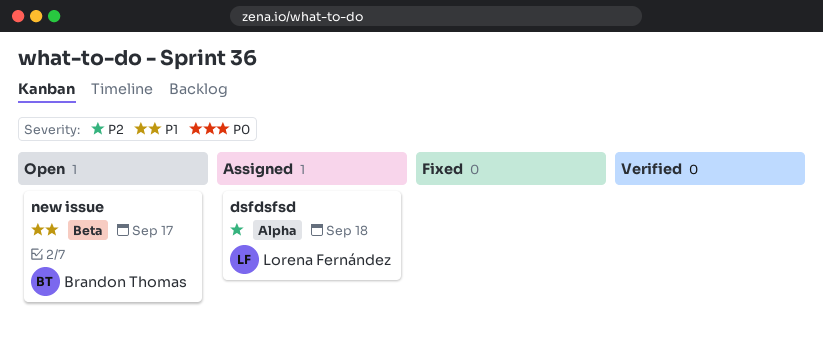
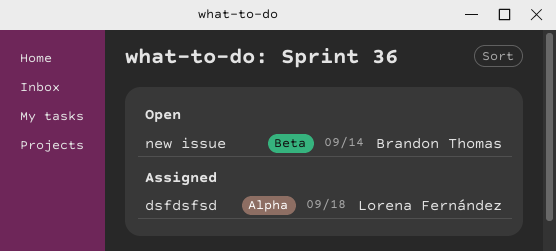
new issue, due: Sep 17 -> Sep 14

